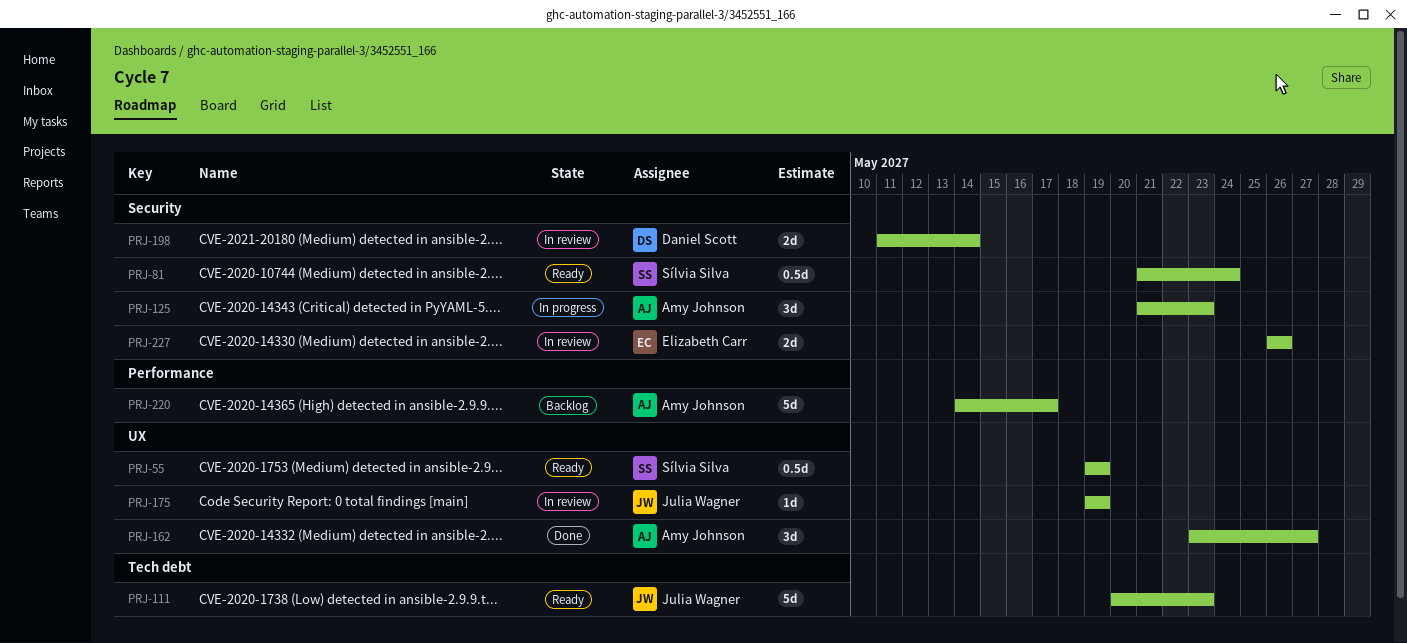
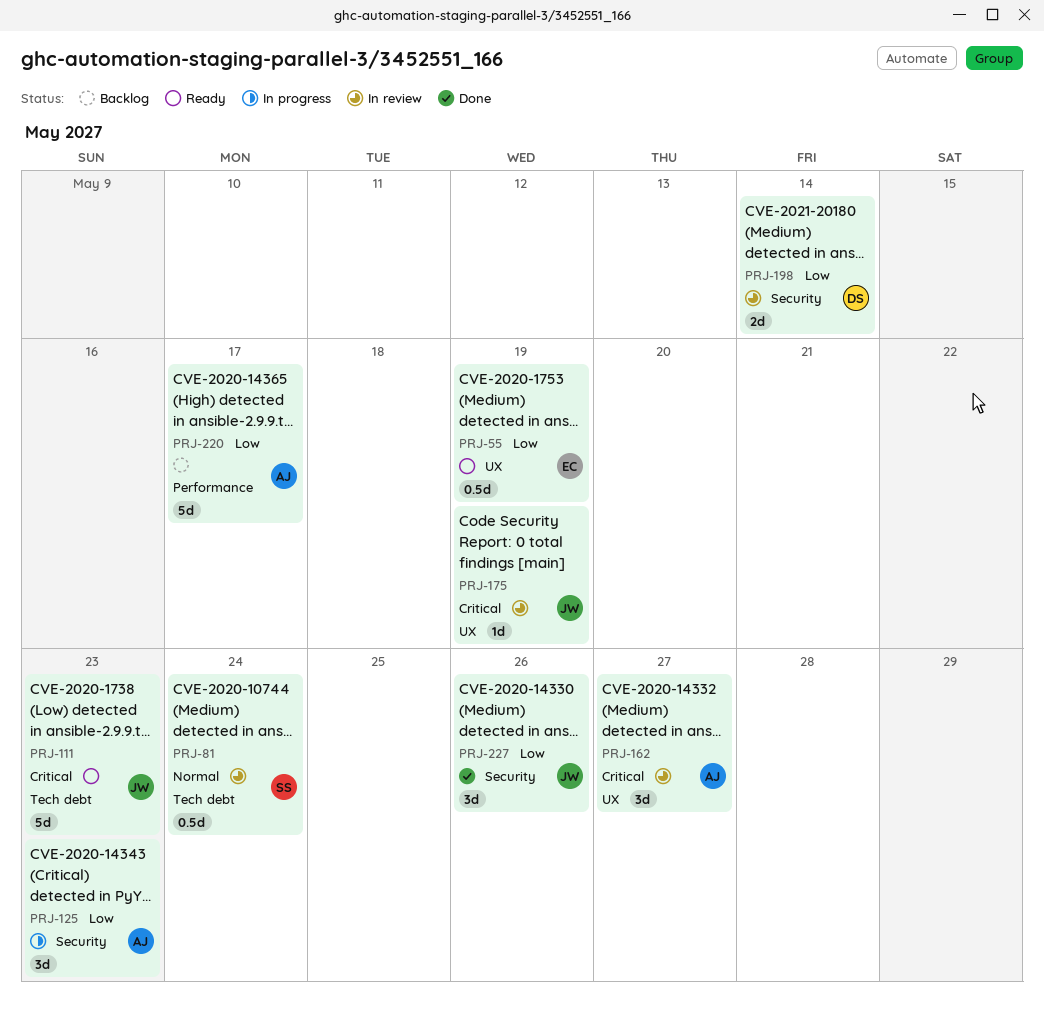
PRJ-55, owner: Sílvia Silva -> Elizabeth Carr
PRJ-81, status: Ready -> In review
PRJ-81, label: Security -> Tech debt
PRJ-162, status: Done -> In review
PRJ-227, status: In review -> Done
PRJ-227, owner: Elizabeth Carr -> Julia Wagner
PRJ-227, estimate: 2d -> 3d

